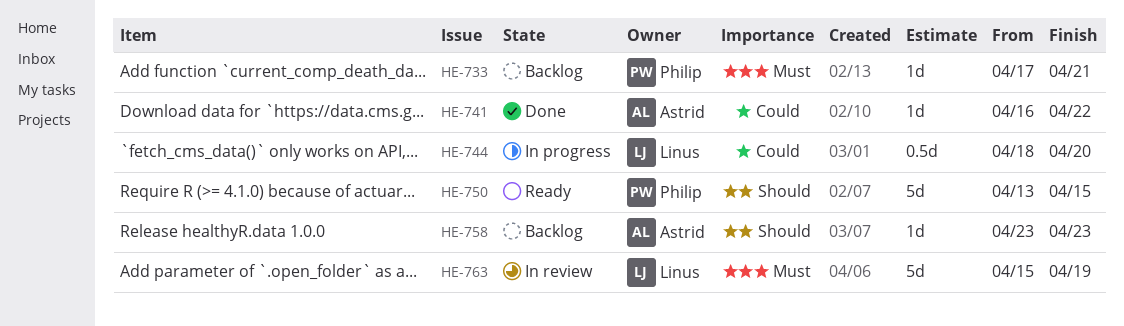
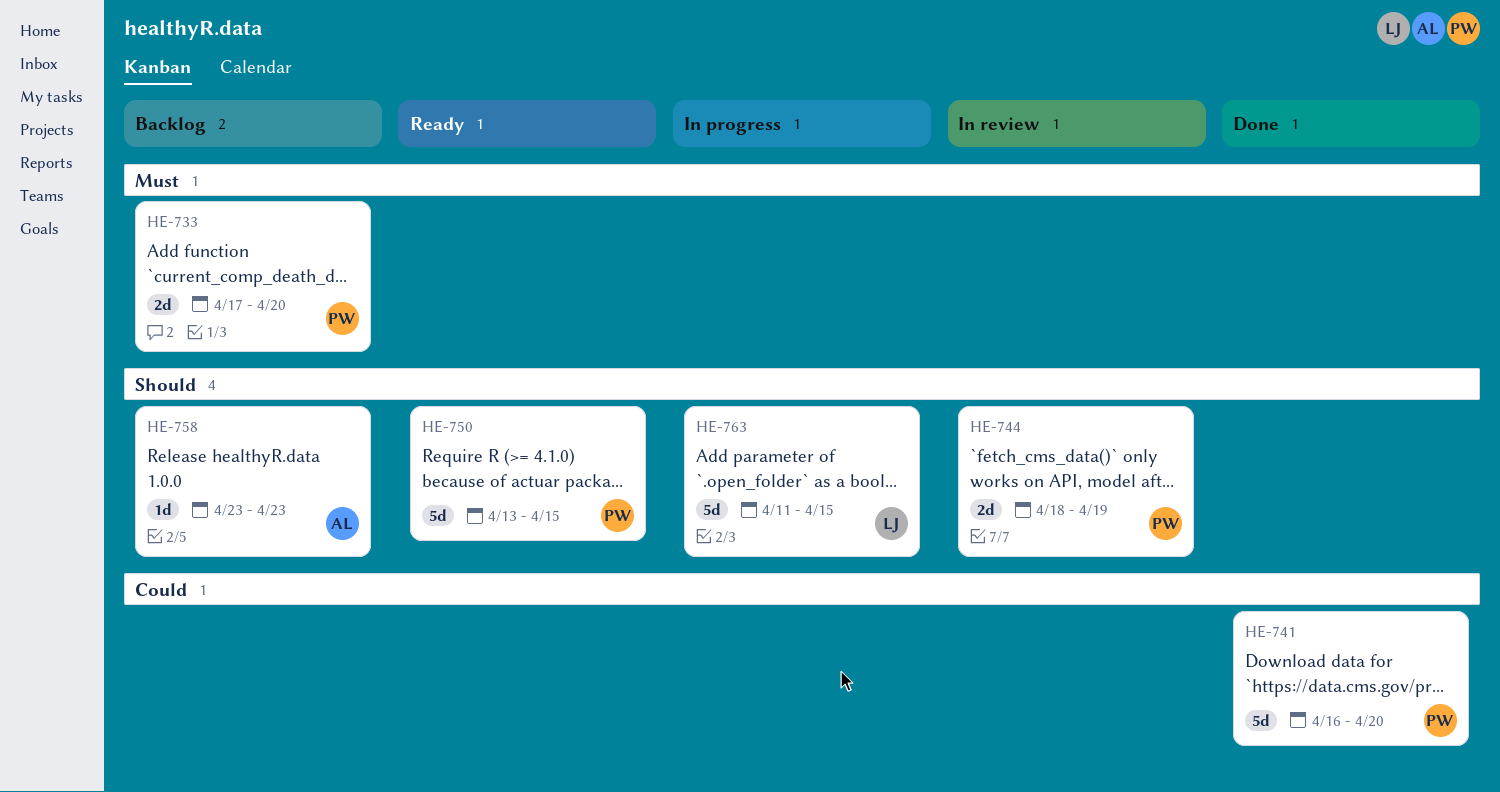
HE-733, estimate: 1d -> 2d
HE-733, due: Apr 21 -> Apr 20
HE-741, owner: Astrid -> Philip
HE-741, estimate: 1d -> 5d
HE-741, due: Apr 22 -> Apr 20
HE-744, status: In progress -> In review
HE-744, owner: Linus -> Philip
HE-744, priority: Could -> Should
HE-744, estimate: 0.5d -> 2d
HE-744, due: Apr 20 -> Apr 19
HE-763, status: In review -> In progress
HE-763, priority: Must -> Should
HE-763, start: Apr 15 -> Apr 11
HE-763, due: Apr 19 -> Apr 15

